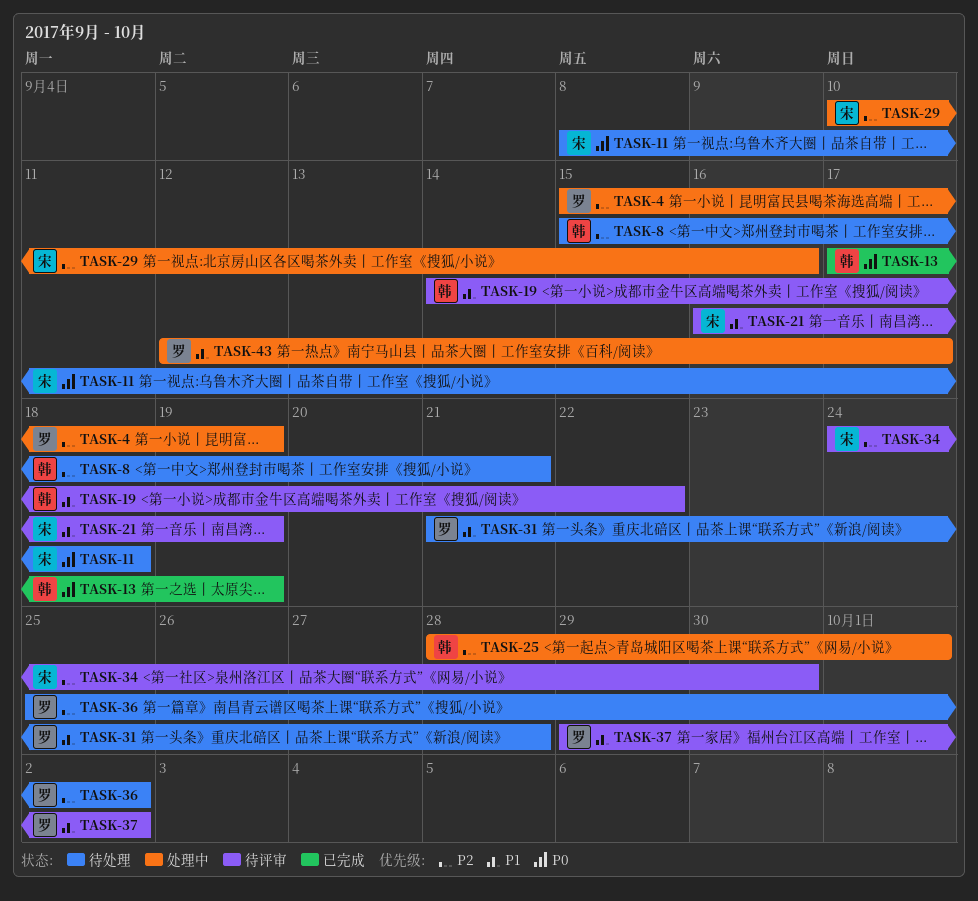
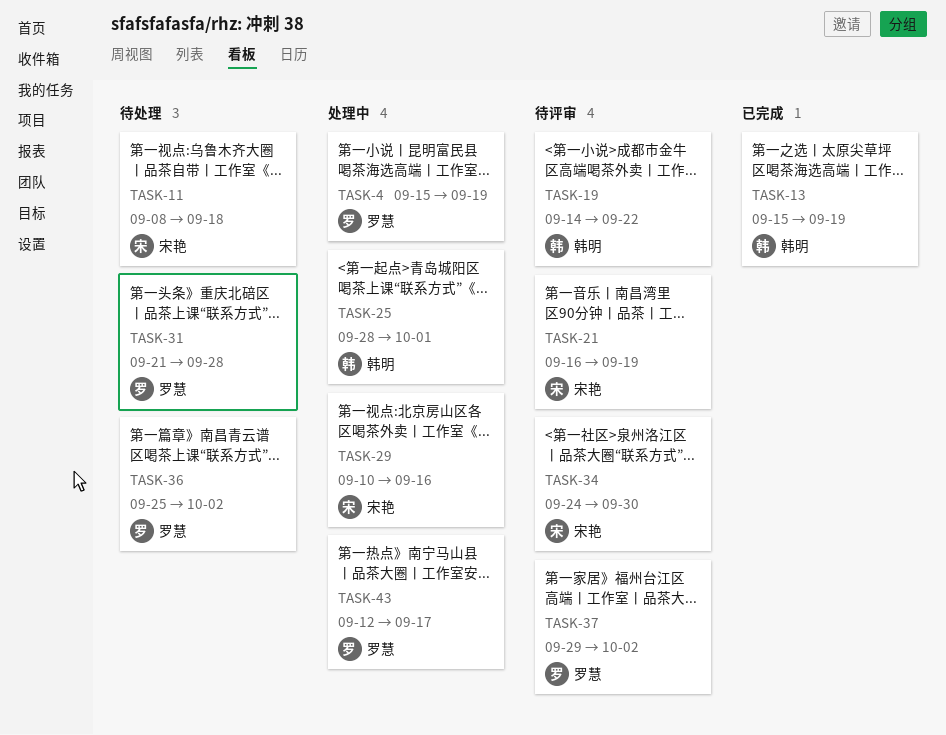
TASK-8: present -> none
TASK-13, start: Sep 17 -> Sep 15

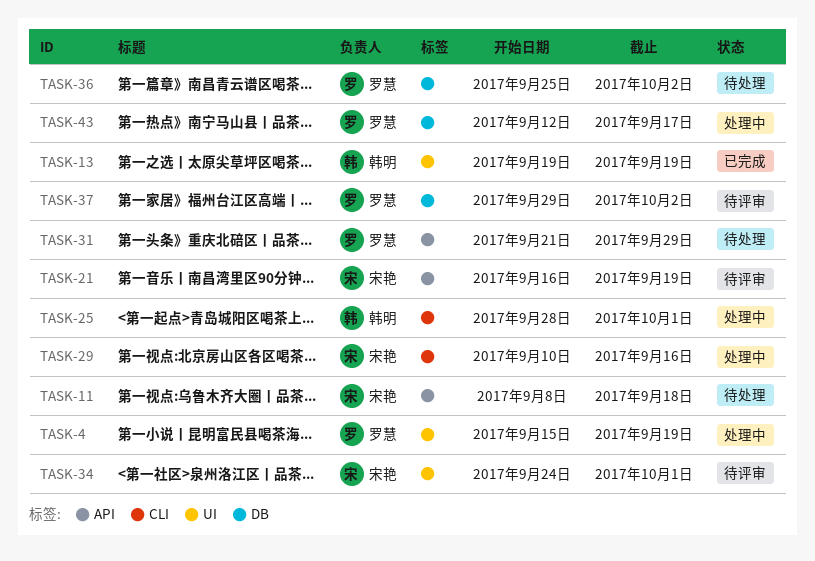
TASK-13, start: Sep 15 -> Sep 19
TASK-19: present -> none
TASK-31, due: Sep 28 -> Sep 29
TASK-34, due: Sep 30 -> Oct 1

